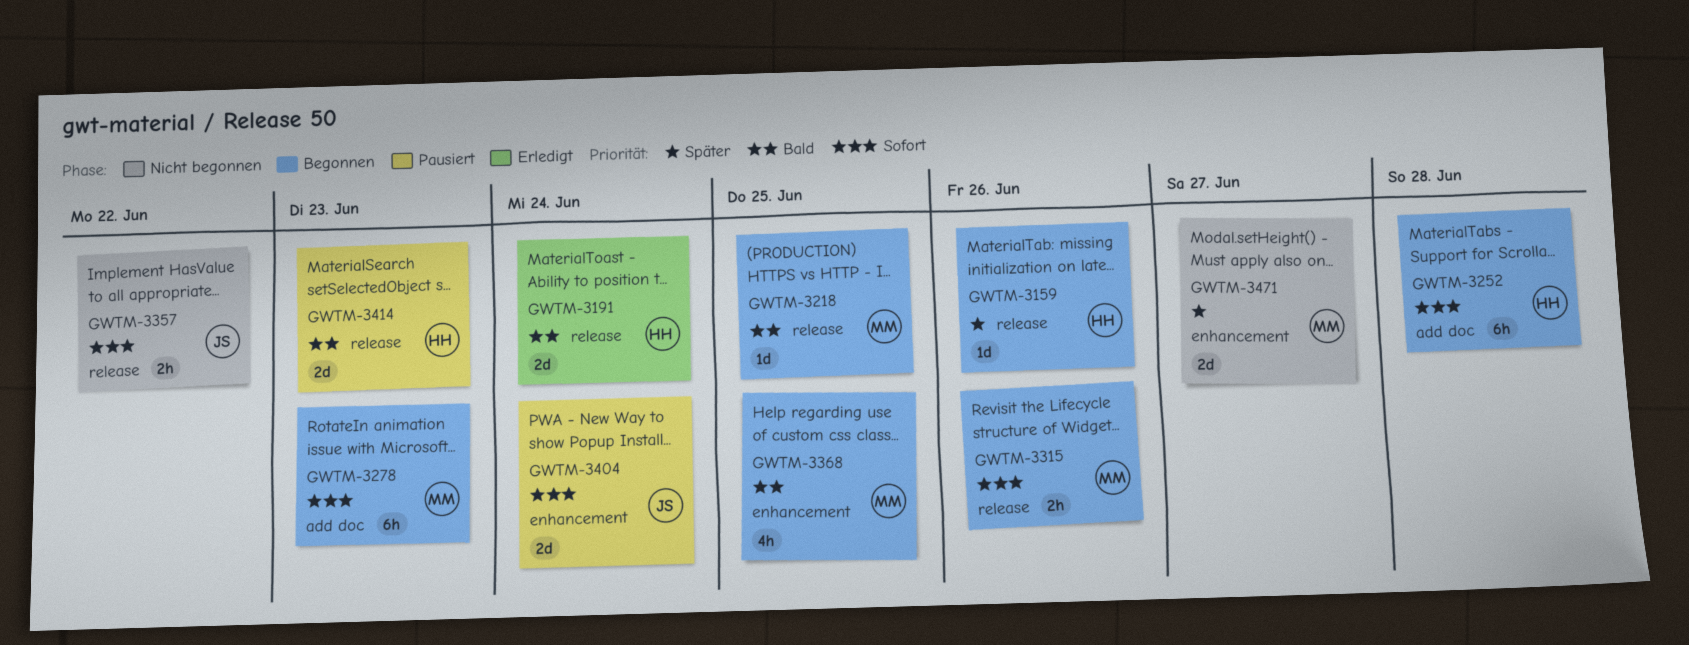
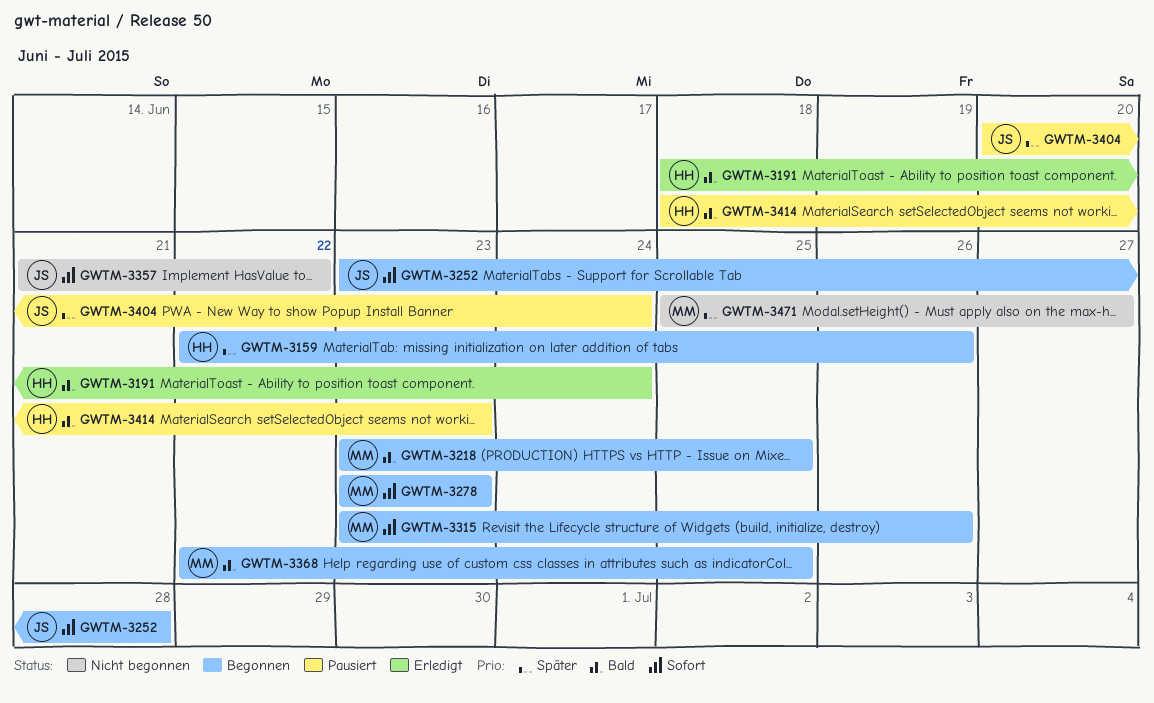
GWTM-3252, owner: HH -> JS
GWTM-3404, priority: Sofort -> Später

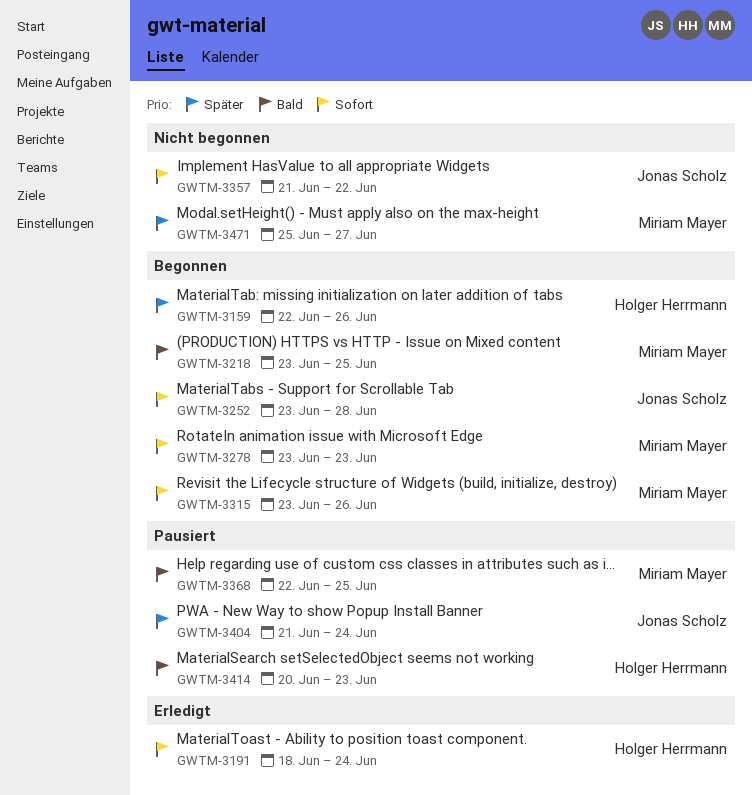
GWTM-3191, priority: Bald -> Sofort
GWTM-3368, status: Begonnen -> Pausiert
GWTM-3404, start: Jun 20 -> Jun 21
GWTM-3414, start: Jun 18 -> Jun 20

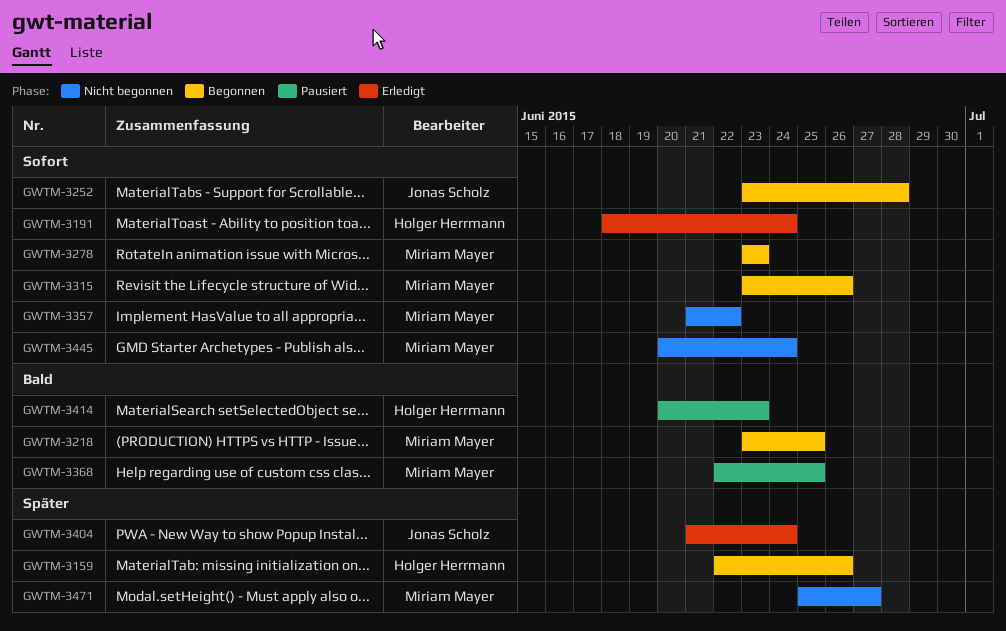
GWTM-3357, owner: Jonas Scholz -> Miriam Mayer
GWTM-3404, status: Pausiert -> Erledigt
GWTM-3445: none -> present

